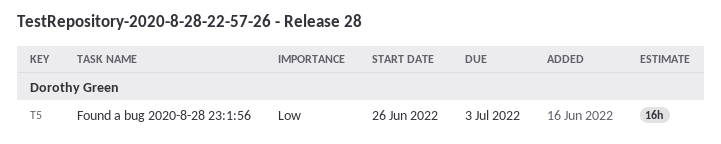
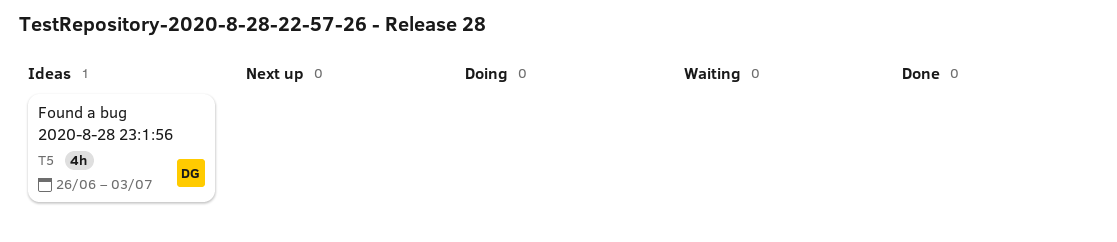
T5, estimate: 16h -> 4h

